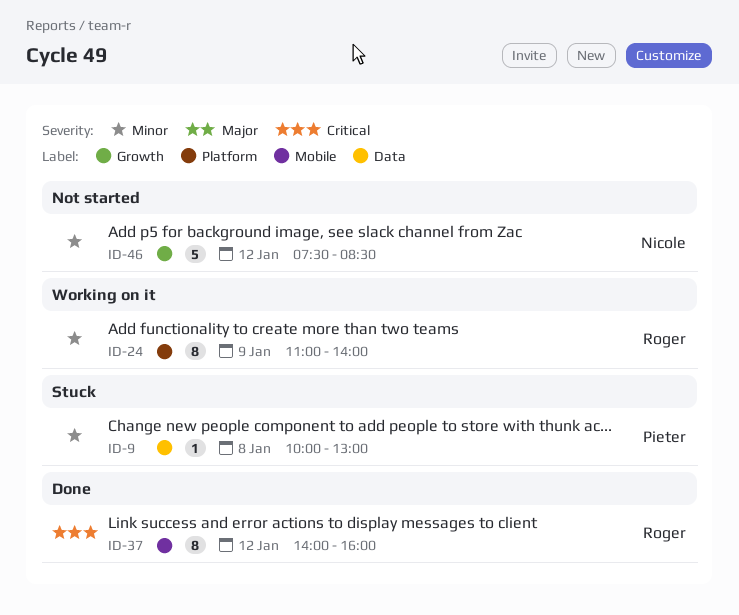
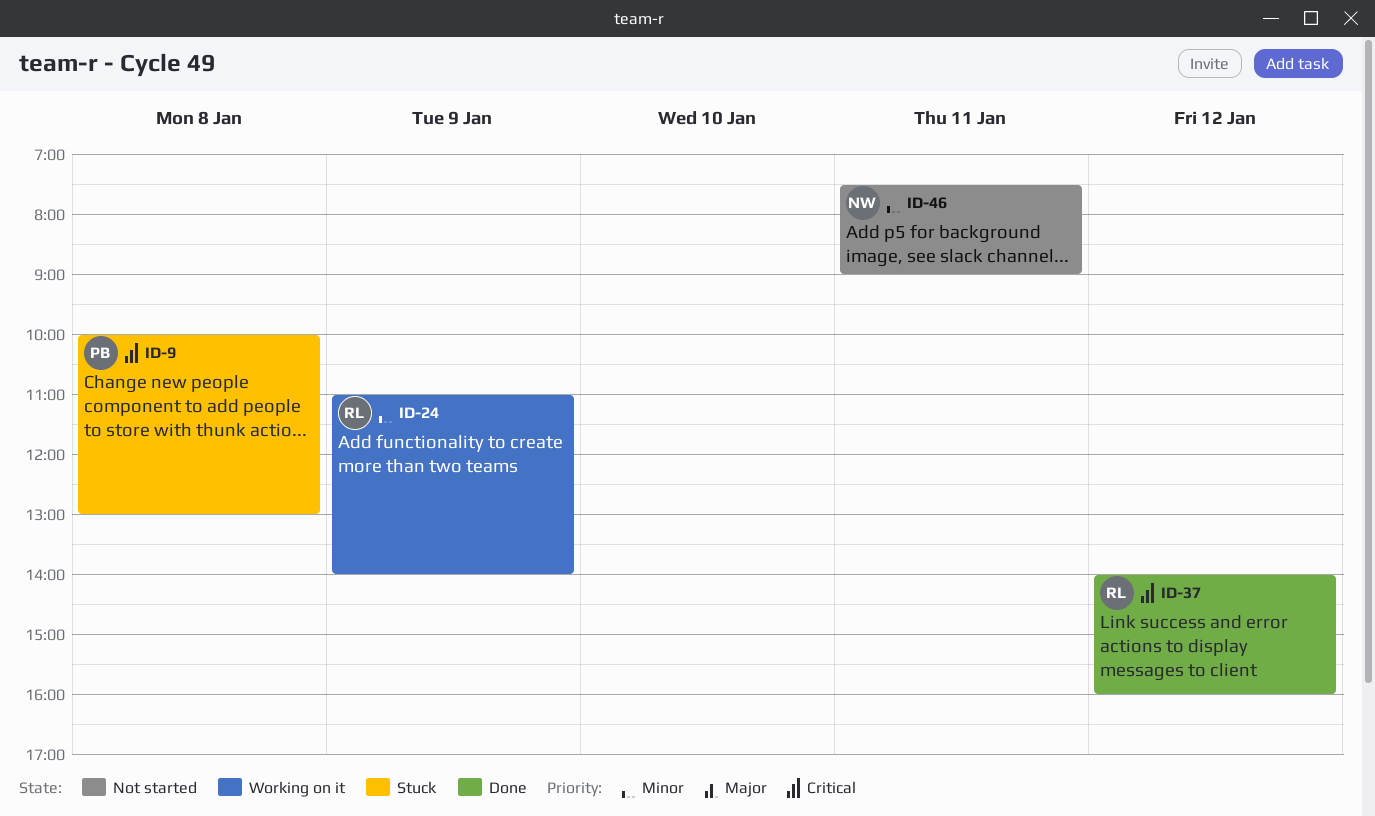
ID-9, priority: Minor -> Critical
ID-46, day: Jan 12 -> Jan 11
ID-46, ends: 08:30 -> 09:00

